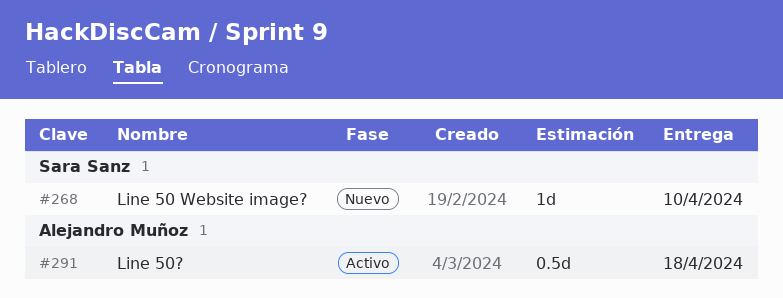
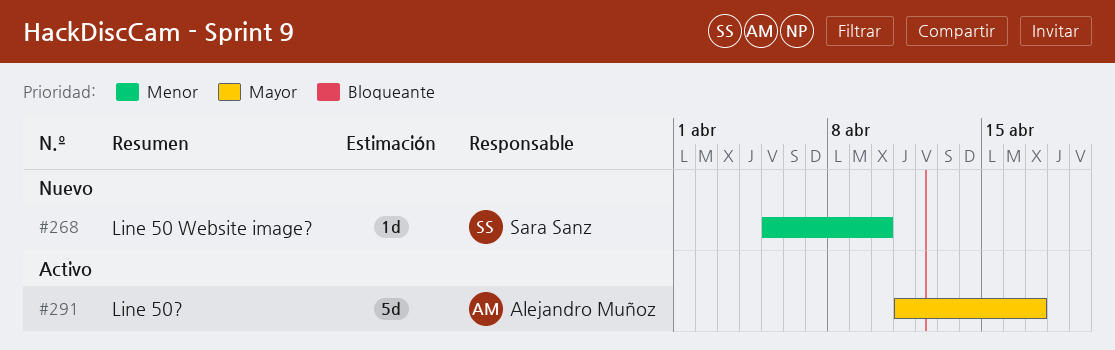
#291, estimate: 0.5d -> 5d
#291, due: Apr 18 -> Apr 17

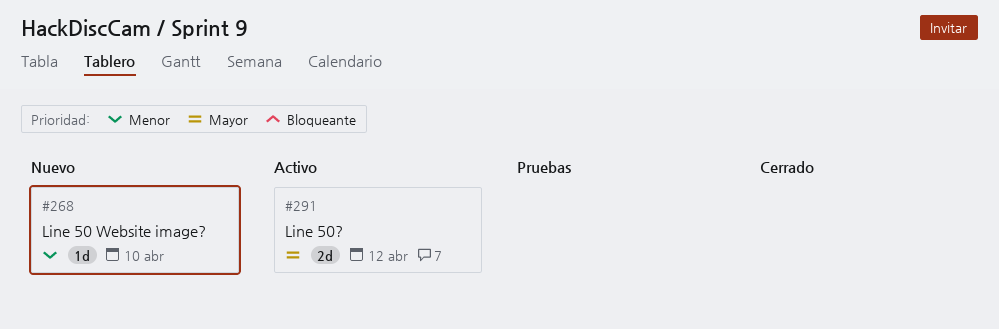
#291, estimate: 5d -> 2d
#291, due: Apr 17 -> Apr 12

